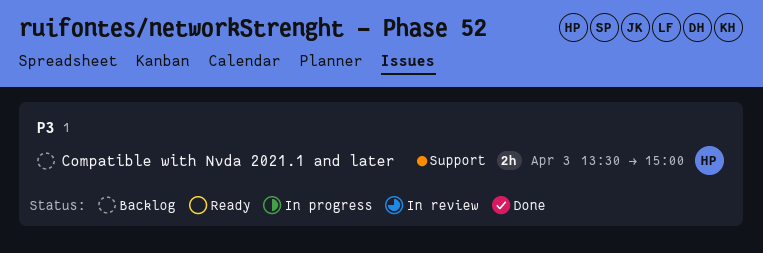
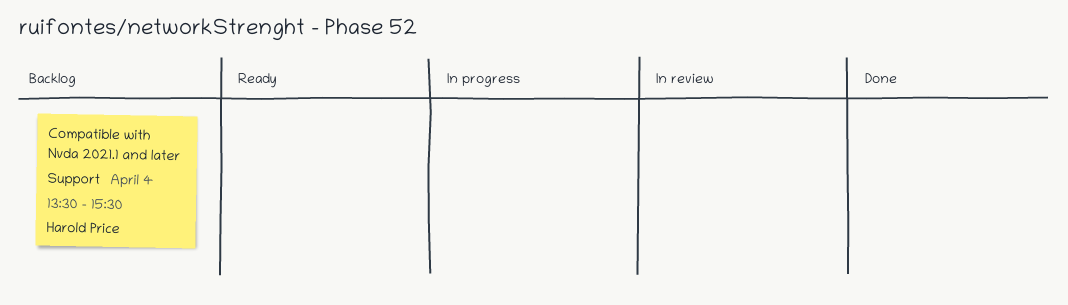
Compatible with Nvda 2021.1 and later, day: Apr 3 -> Apr 4
Compatible with Nvda 2021.1 and later, ends: 15:00 -> 15:30

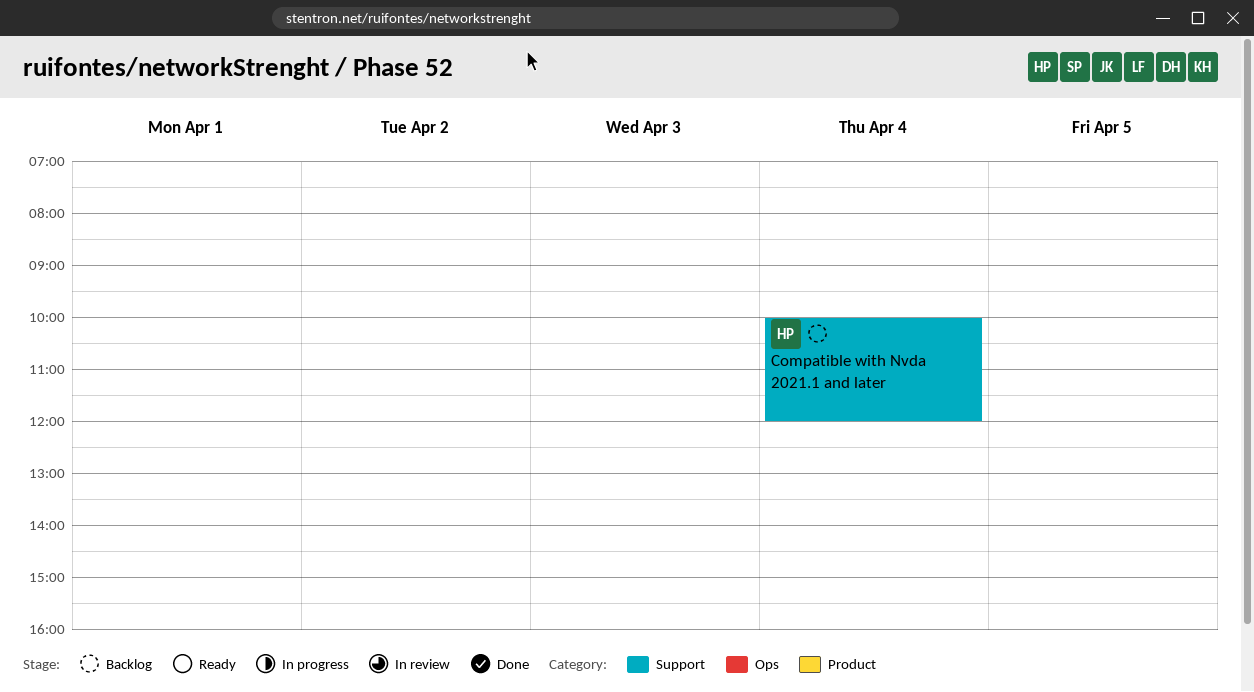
Compatible with Nvda 2021.1 and later, begins: 13:30 -> 10:00
Compatible with Nvda 2021.1 and later, ends: 15:30 -> 12:00

